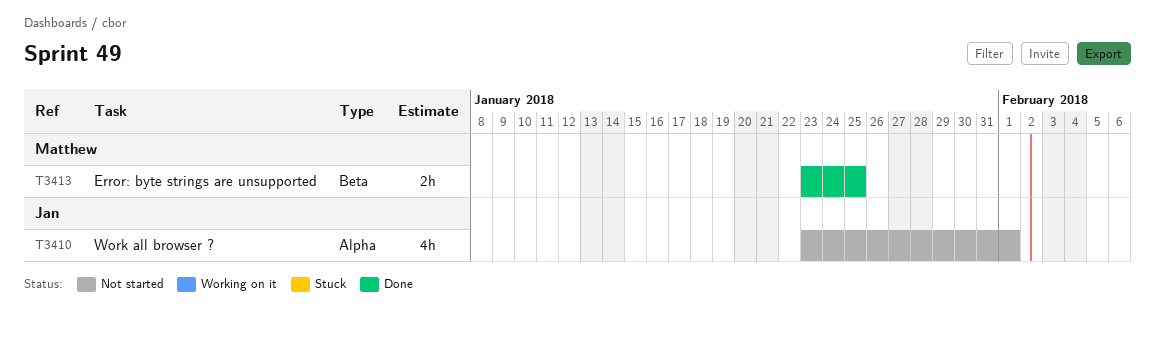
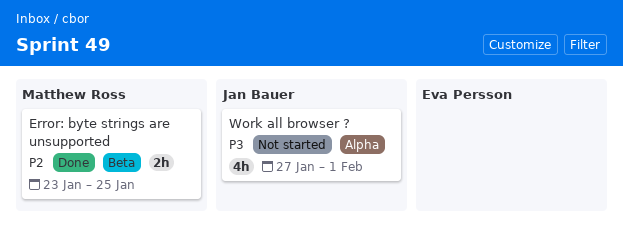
Work all browser ?, start: Jan 23 -> Jan 27

